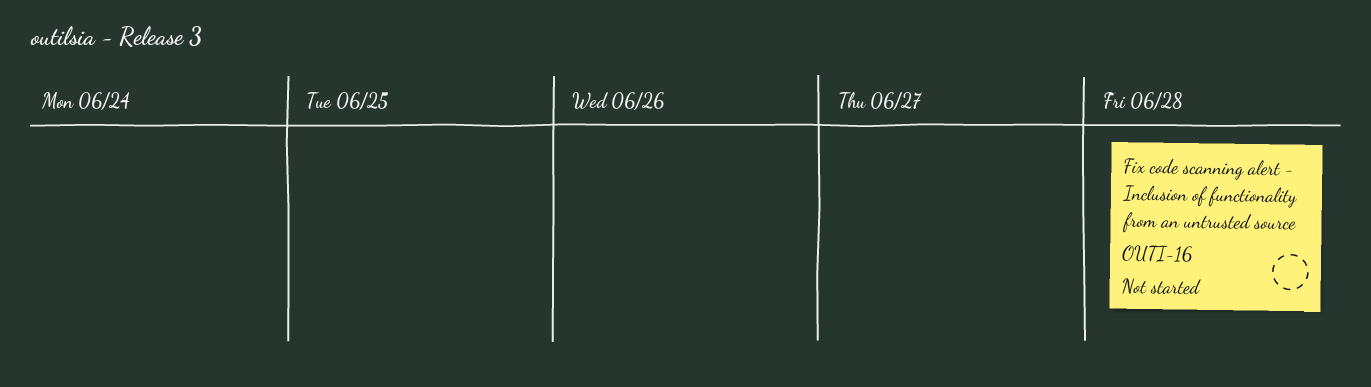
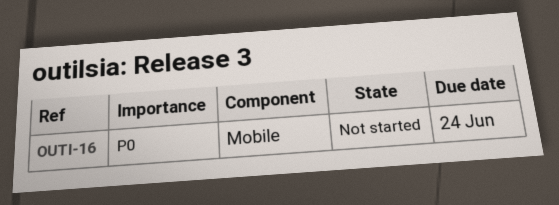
OUTI-16, due: Jun 28 -> Jun 24

